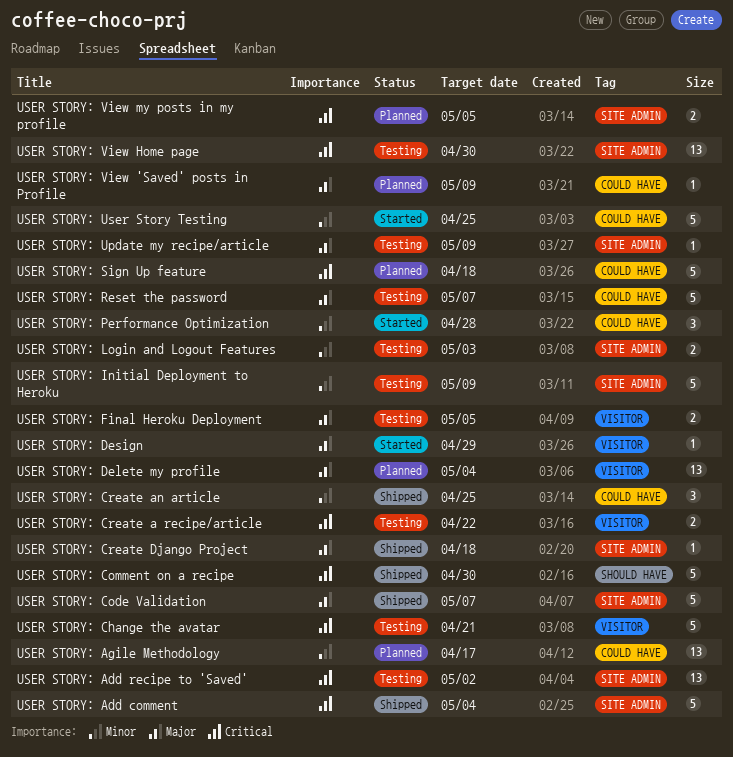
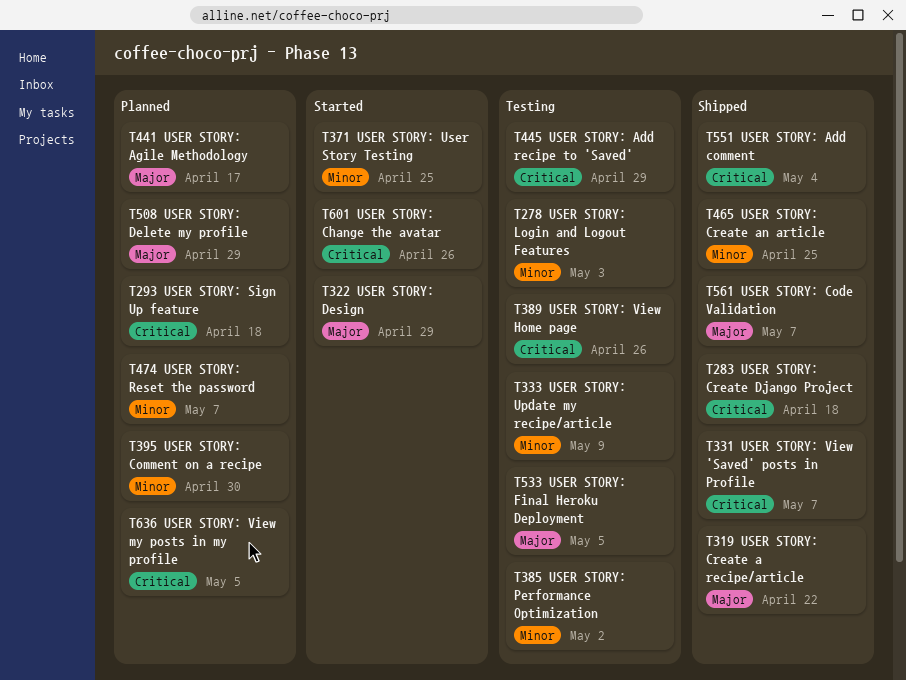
USER STORY: Add recipe to 'Saved', due: May 2 -> Apr 29
USER STORY: Agile Methodology, priority: Minor -> Major
USER STORY: Change the avatar, status: Testing -> Started
USER STORY: Change the avatar, due: Apr 21 -> Apr 26
USER STORY: Comment on a recipe, status: Shipped -> Planned
USER STORY: Comment on a recipe, priority: Critical -> Minor
USER STORY: Create a recipe/article, status: Testing -> Shipped
USER STORY: Create a recipe/article, priority: Critical -> Major
USER STORY: Create Django Project, priority: Major -> Critical
USER STORY: Delete my profile, due: May 4 -> Apr 29
USER STORY: Initial Deployment to Heroku: present -> none
USER STORY: Performance Optimization, status: Started -> Testing
USER STORY: Performance Optimization, due: Apr 28 -> May 2
USER STORY: Reset the password, status: Testing -> Planned
USER STORY: Reset the password, priority: Major -> Minor
USER STORY: Update my recipe/article, priority: Major -> Minor
USER STORY: View 'Saved' posts in Profile, status: Planned -> Shipped
USER STORY: View 'Saved' posts in Profile, priority: Major -> Critical
USER STORY: View 'Saved' posts in Profile, due: May 9 -> May 7
USER STORY: View Home page, due: Apr 30 -> Apr 26

